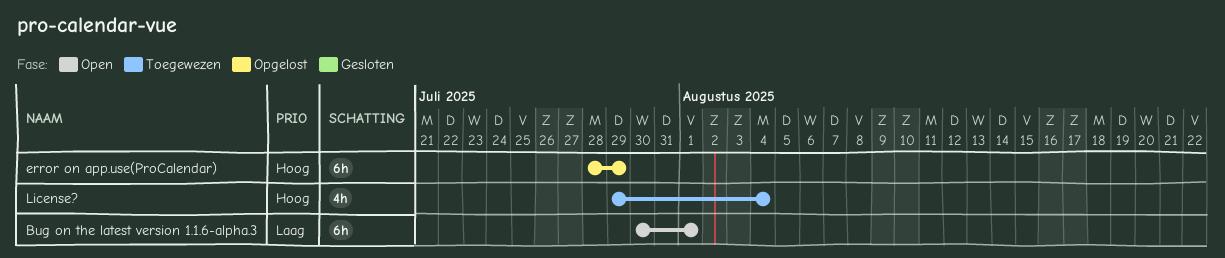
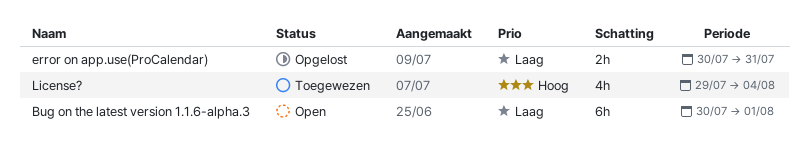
error on app.use(ProCalendar), priority: Hoog -> Laag
error on app.use(ProCalendar), estimate: 6h -> 2h
error on app.use(ProCalendar), start: Jul 28 -> Jul 30
error on app.use(ProCalendar), due: Jul 29 -> Jul 31

